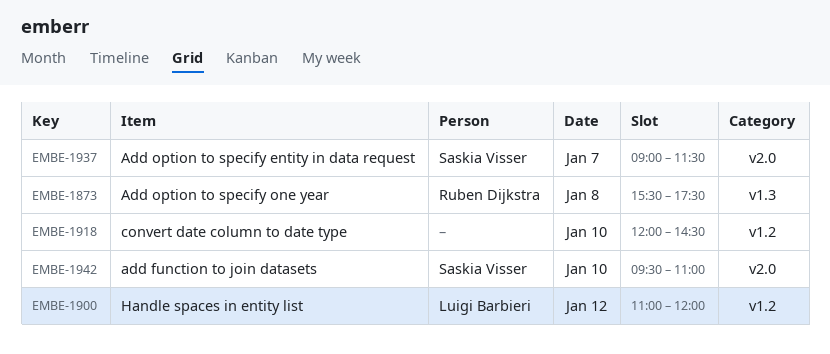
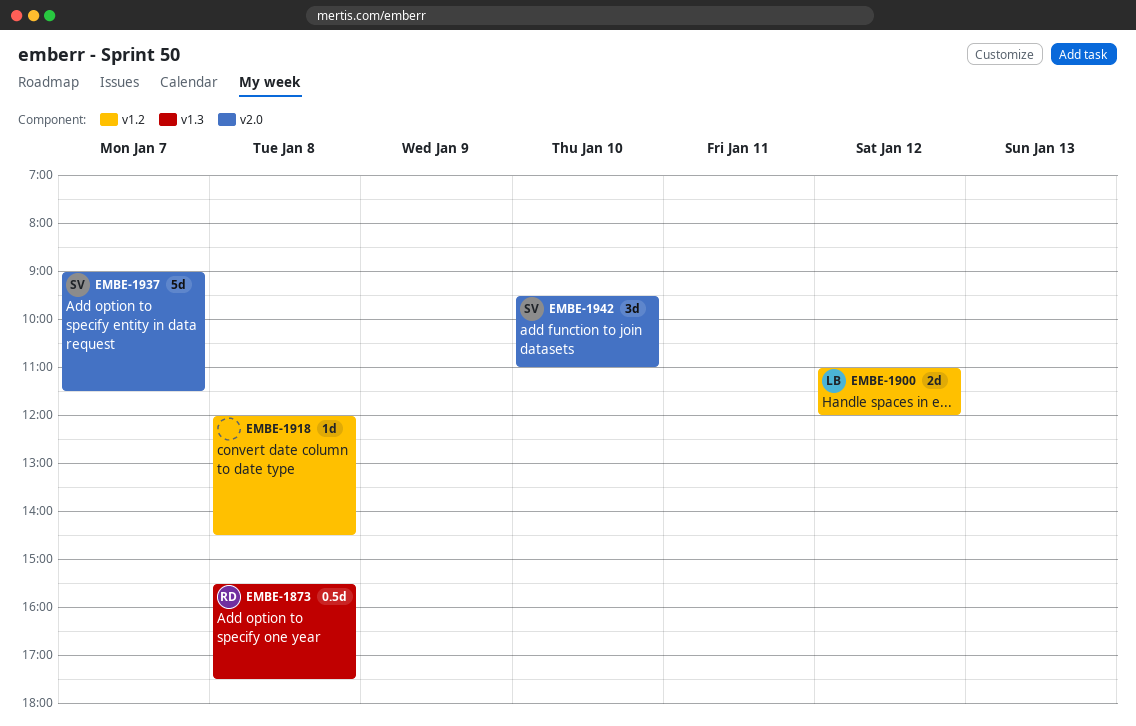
EMBE-1918, day: Jan 10 -> Jan 8

